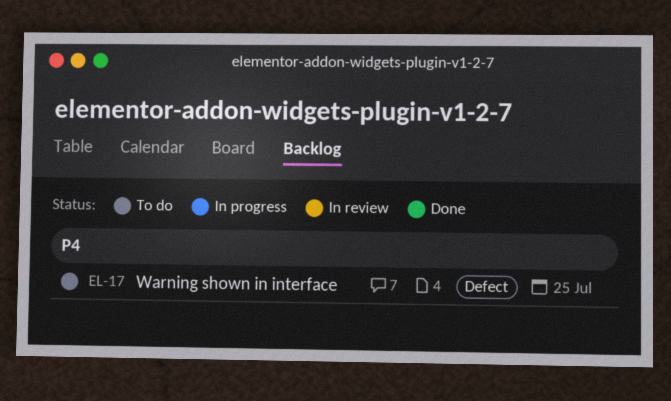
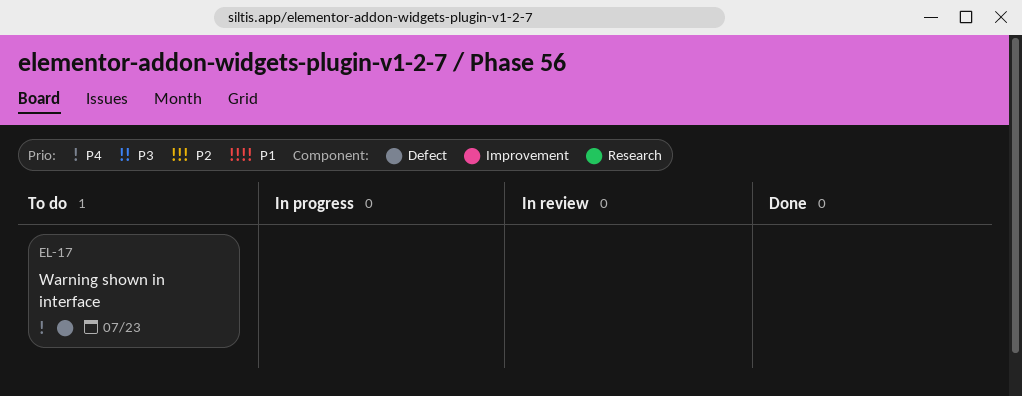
EL-17, due: Jul 25 -> Jul 23

